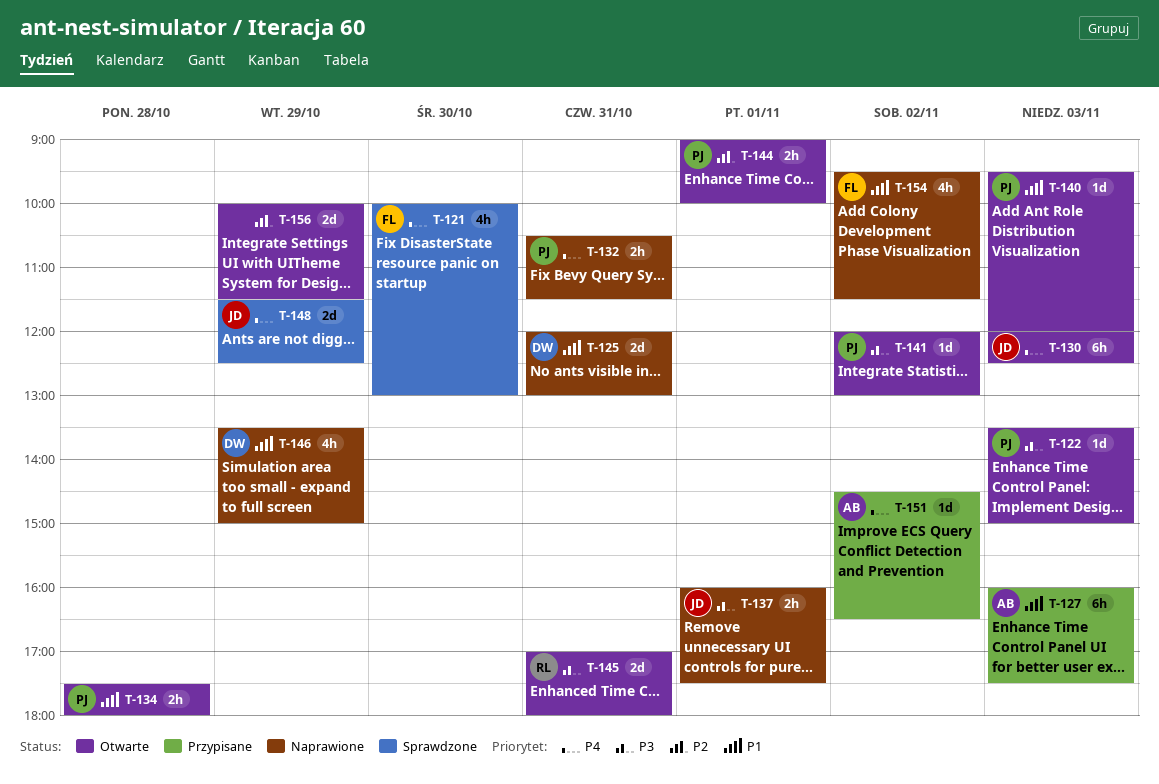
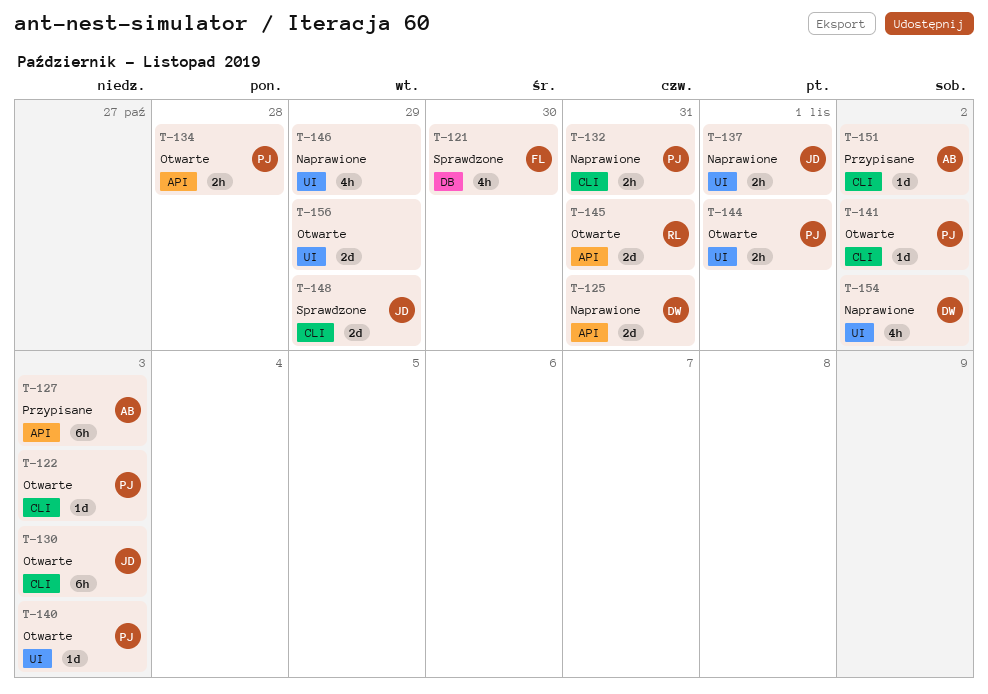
T-146, owner: DW -> none
T-154, owner: FL -> DW

